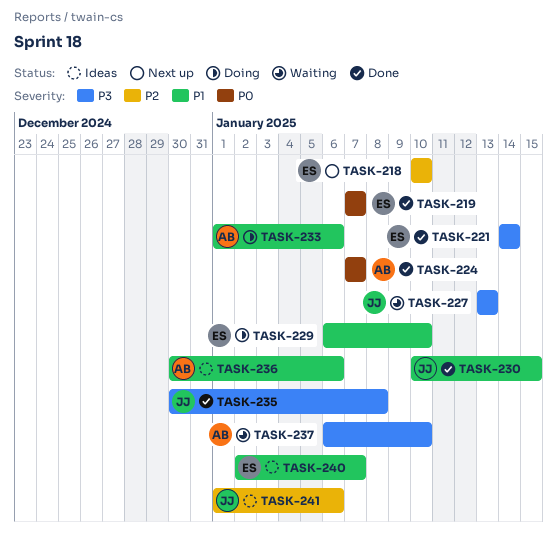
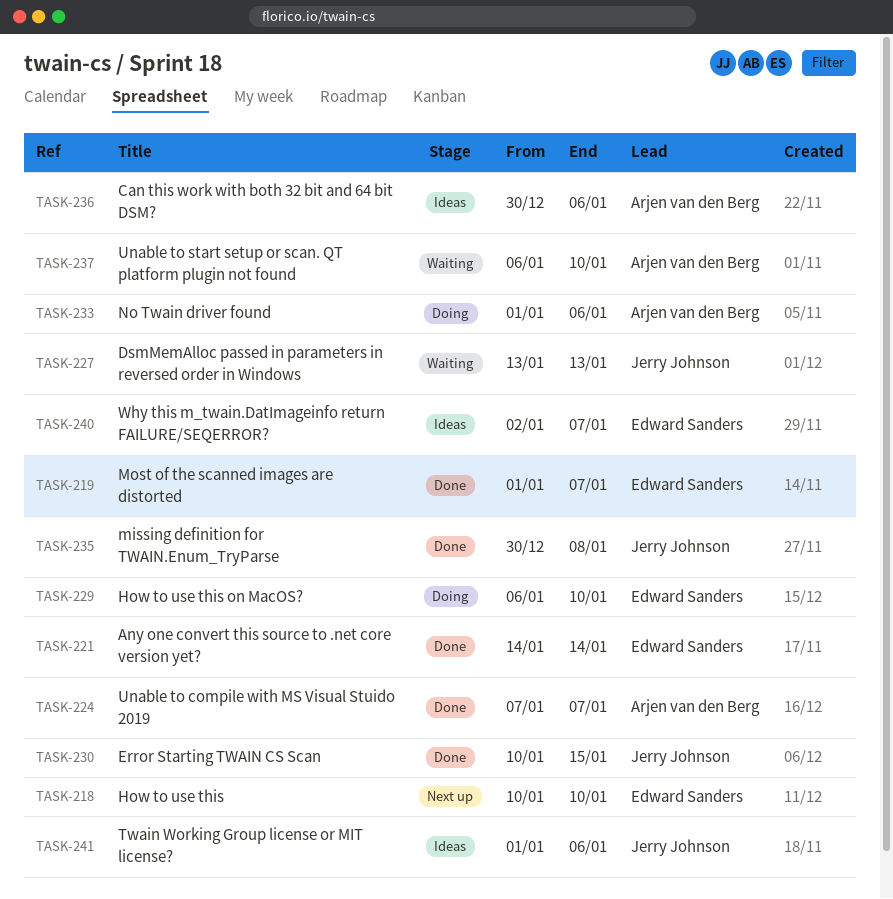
TASK-219, start: Jan 7 -> Jan 1

